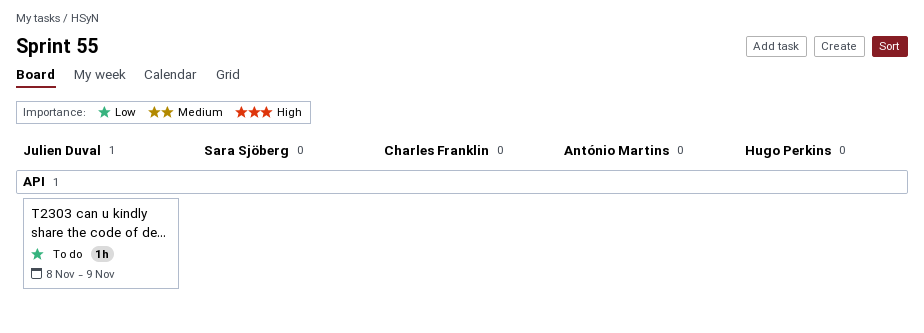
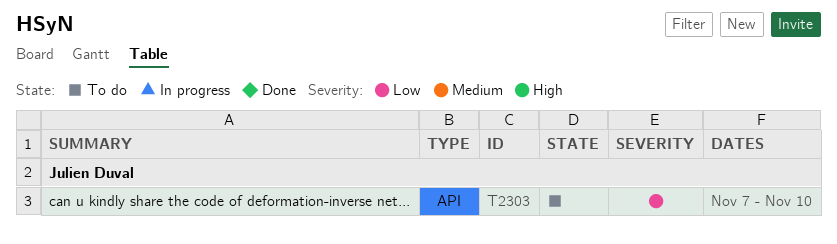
T2303, start: Nov 8 -> Nov 7
T2303, due: Nov 9 -> Nov 10

